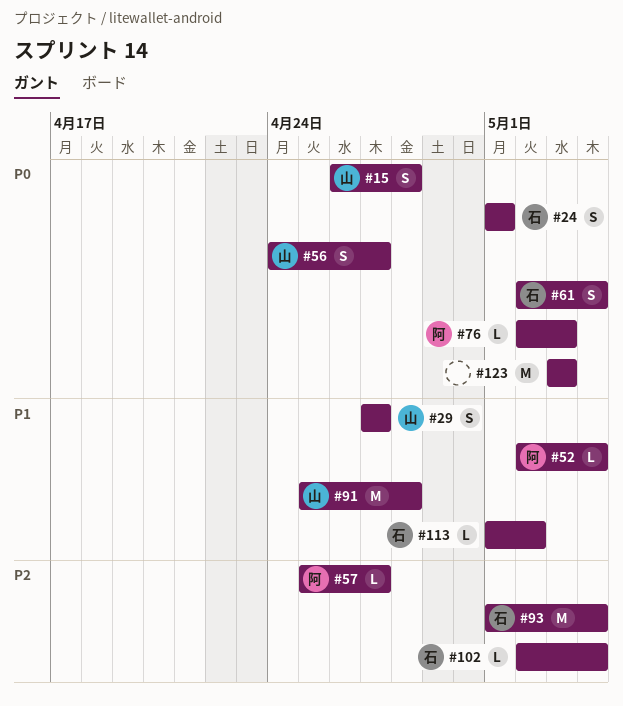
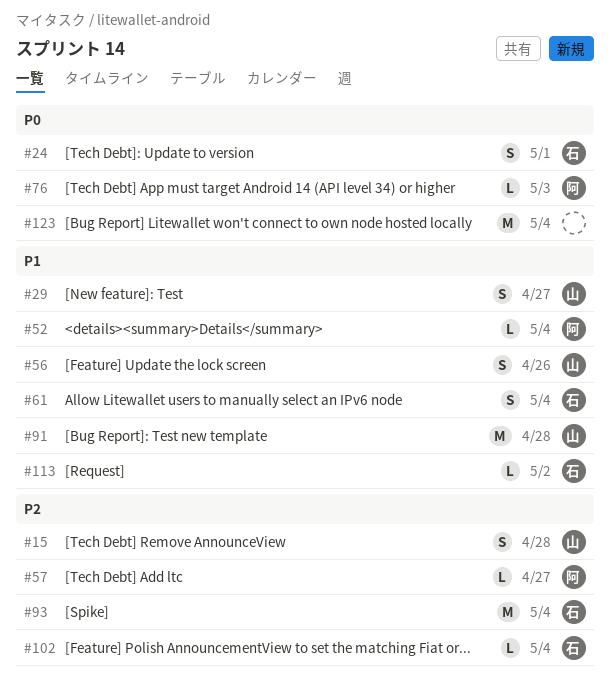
#15, priority: P0 -> P2
#56, priority: P0 -> P1
#56, due: Apr 27 -> Apr 26
#61, priority: P0 -> P1
#123, due: May 3 -> May 4

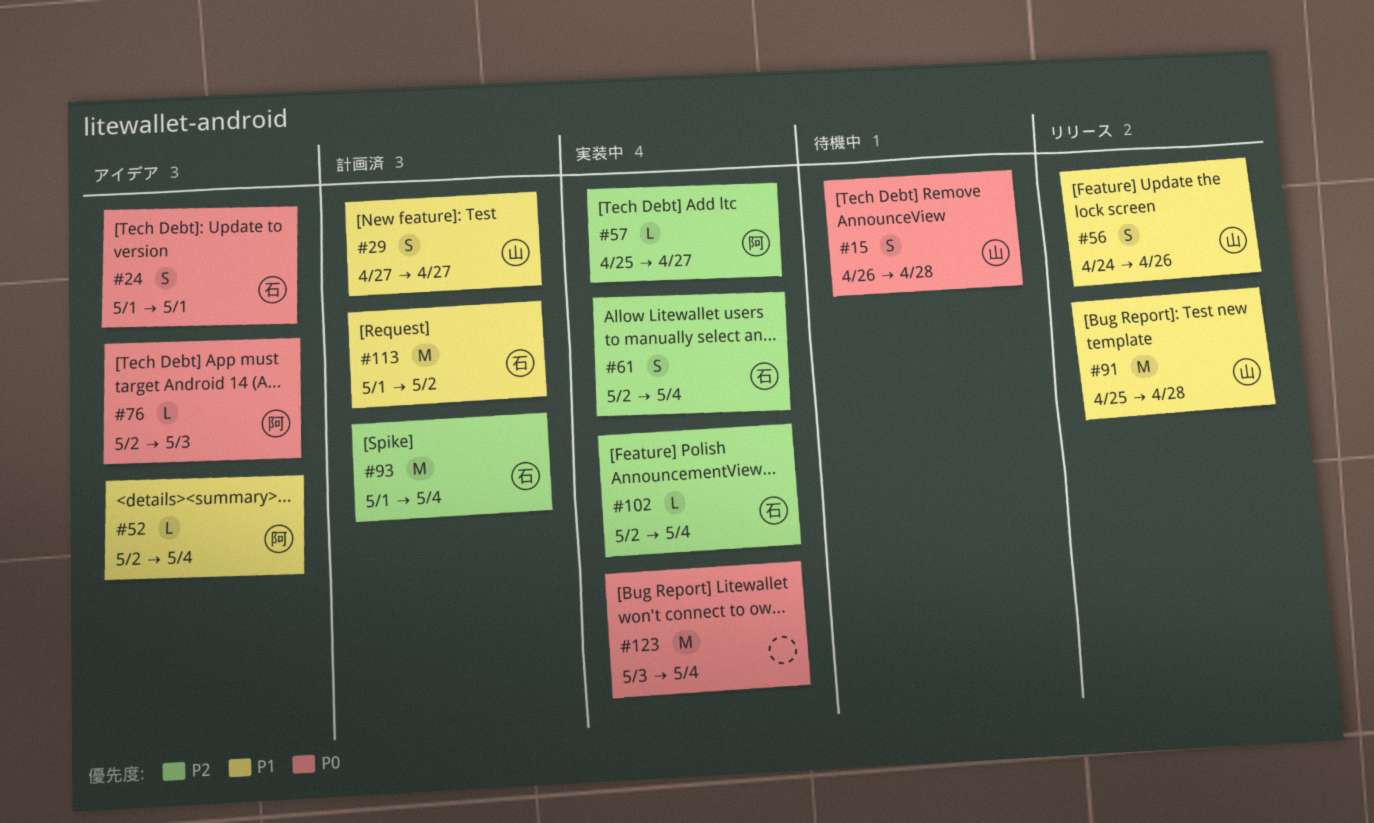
#15, priority: P2 -> P0
#61, priority: P1 -> P2
#113, estimate: L -> M

